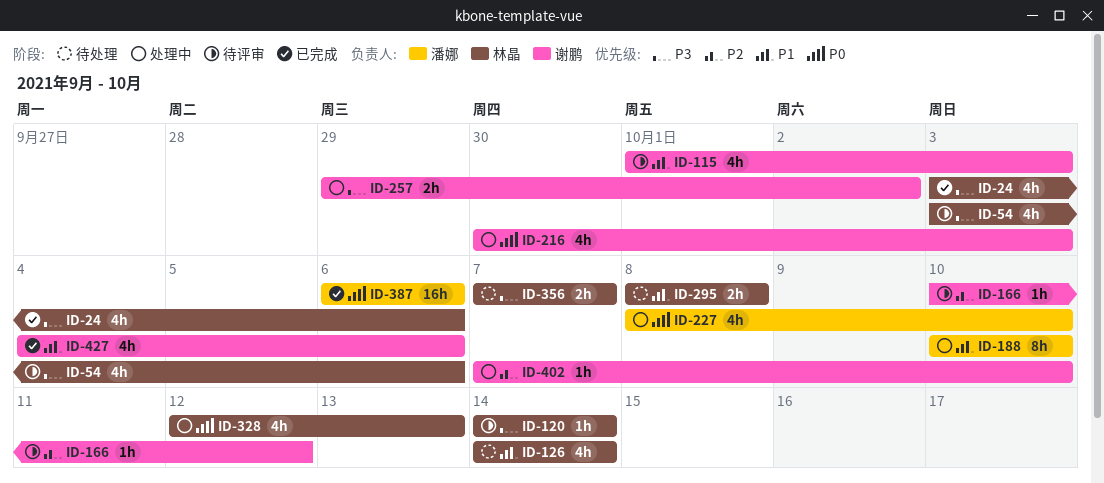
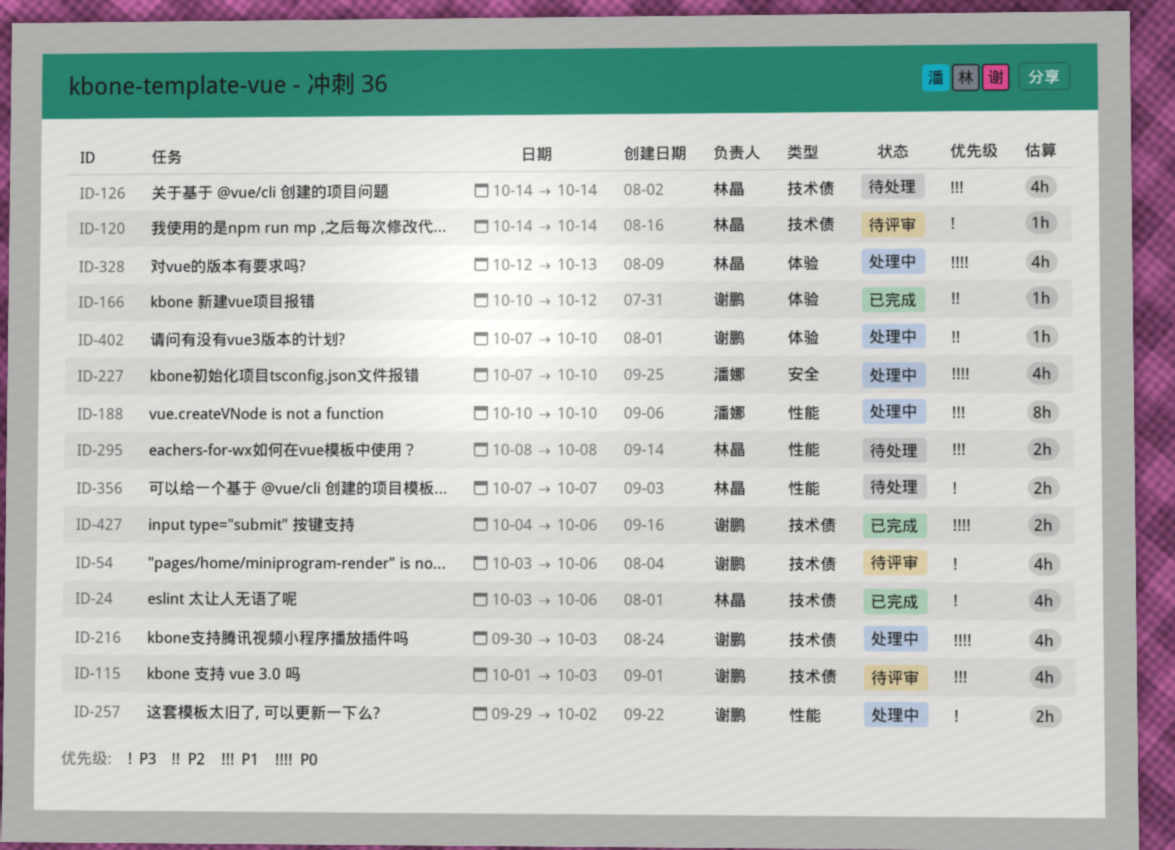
ID-54, owner: 林晶 -> 谢鹏
ID-166, status: 待评审 -> 已完成
ID-227, start: Oct 8 -> Oct 7
ID-387: present -> none
ID-427, priority: P1 -> P0
ID-427, estimate: 4h -> 2h

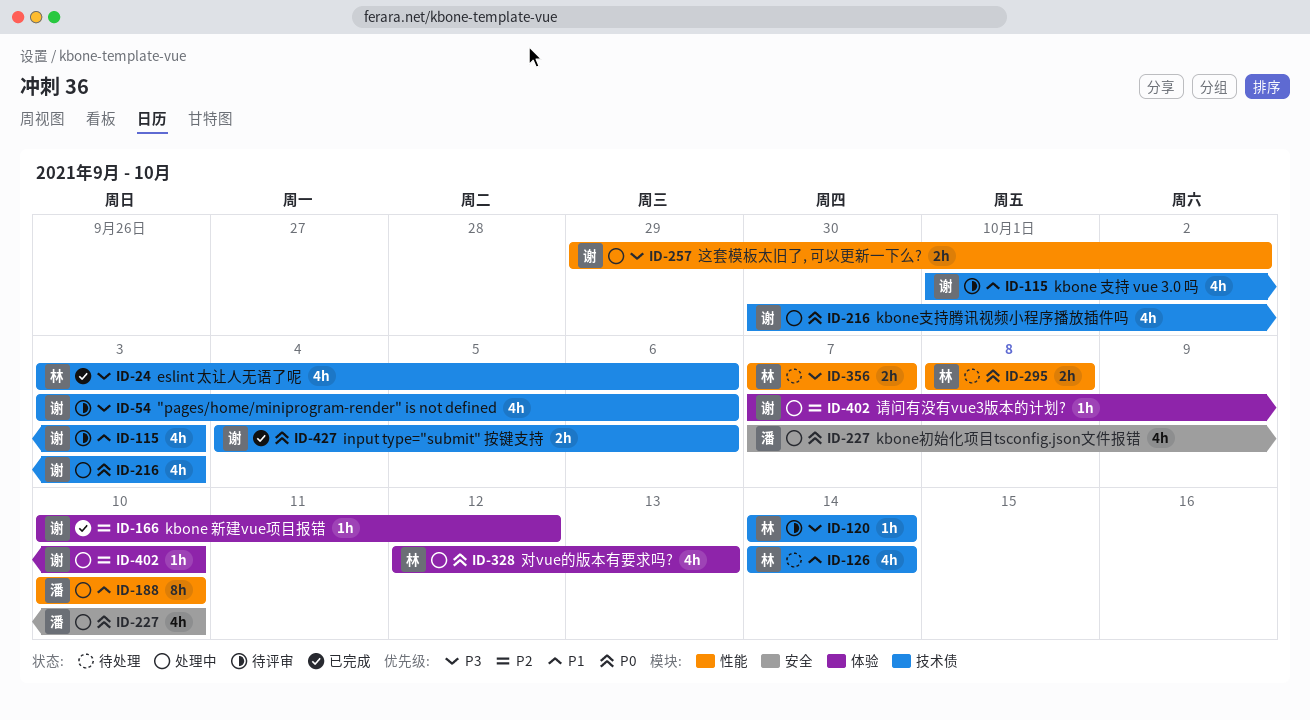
ID-295, priority: P1 -> P0

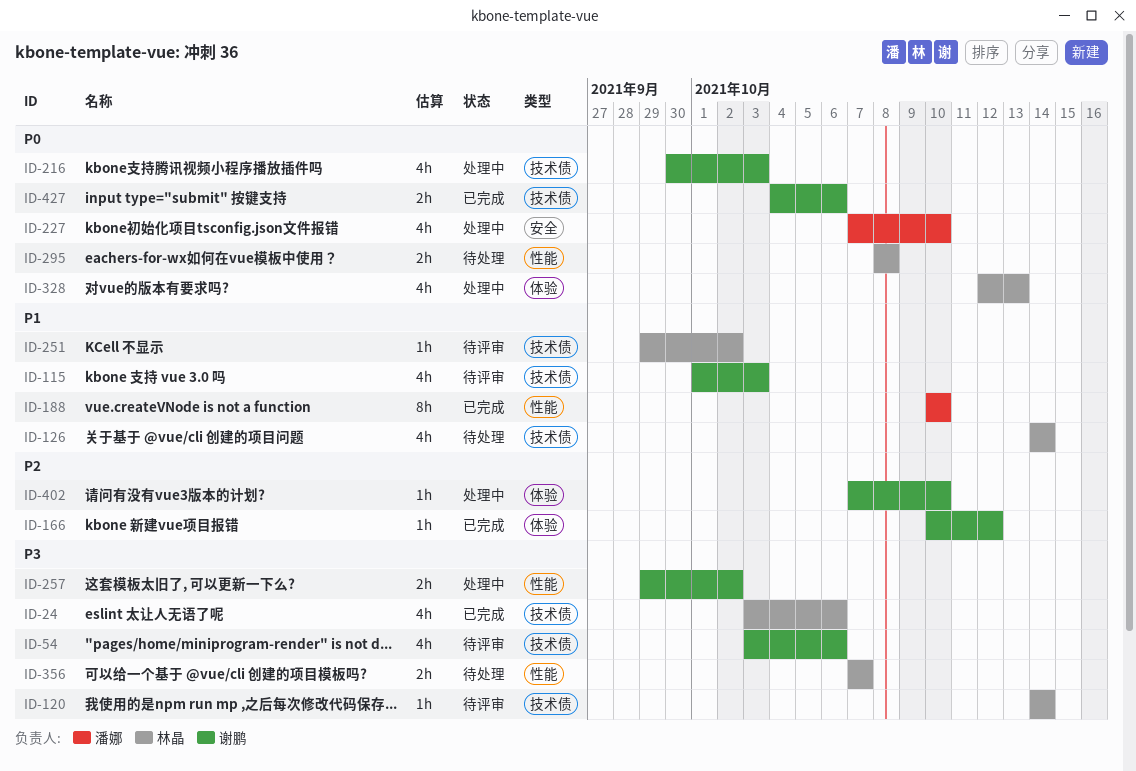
ID-188, status: 处理中 -> 已完成
ID-251: none -> present

